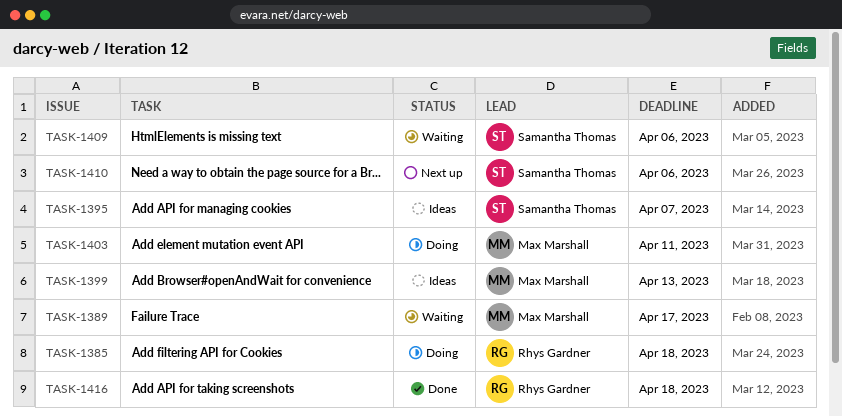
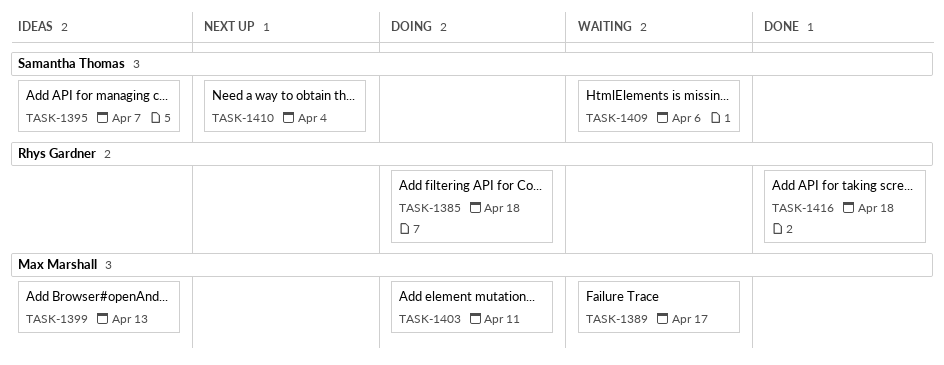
TASK-1410, due: Apr 6 -> Apr 4

